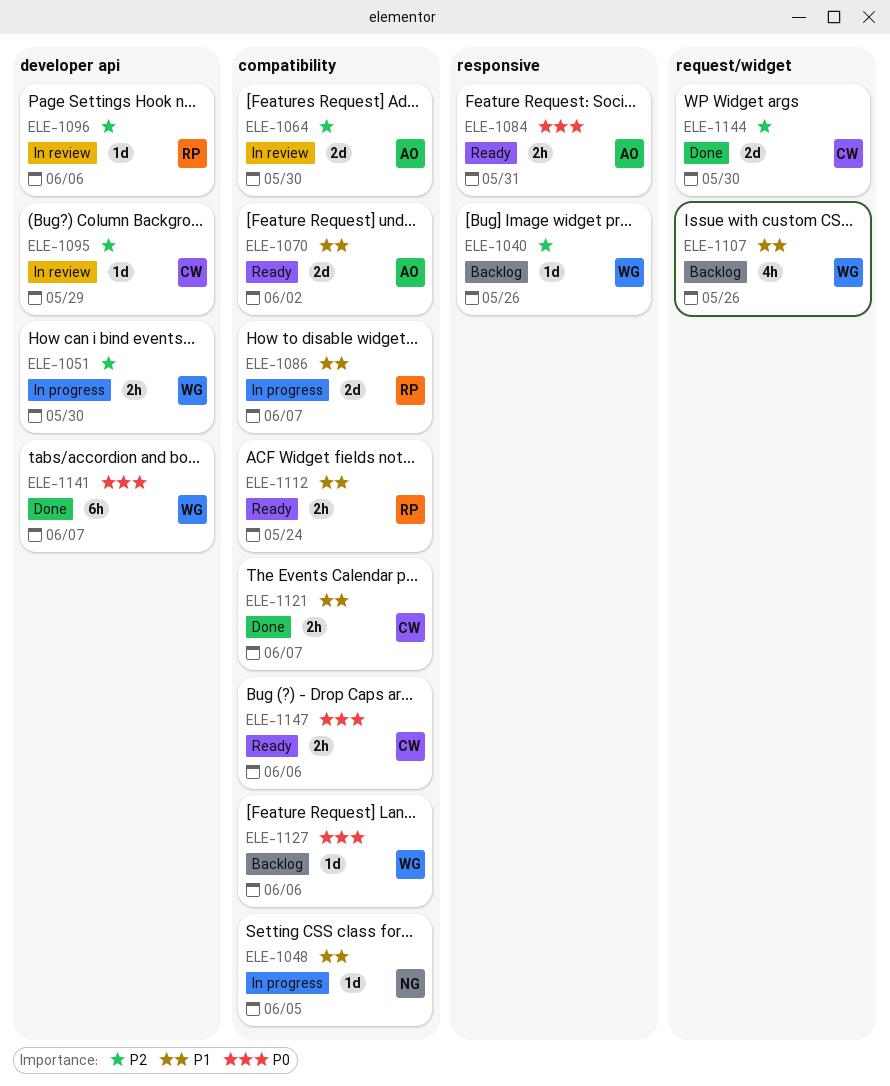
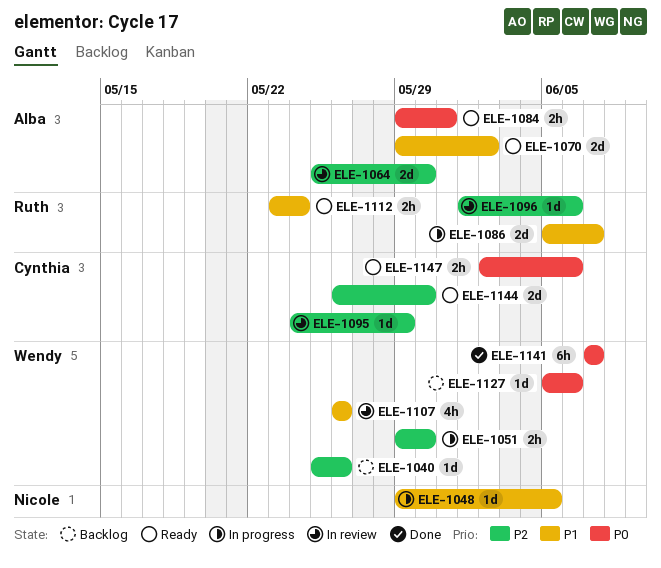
ELE-1107, status: Backlog -> In review
ELE-1121: present -> none
ELE-1144, status: Done -> Ready

